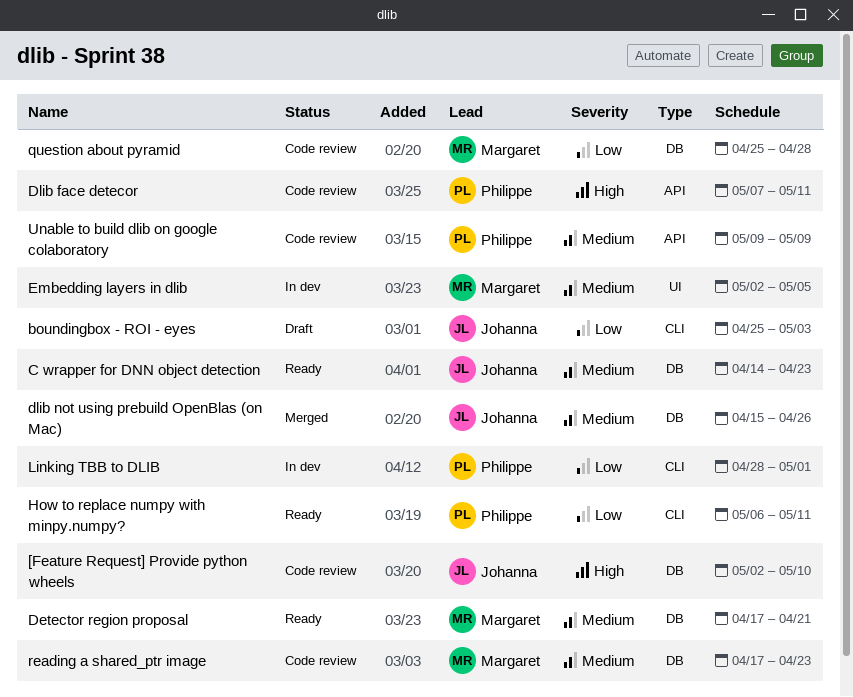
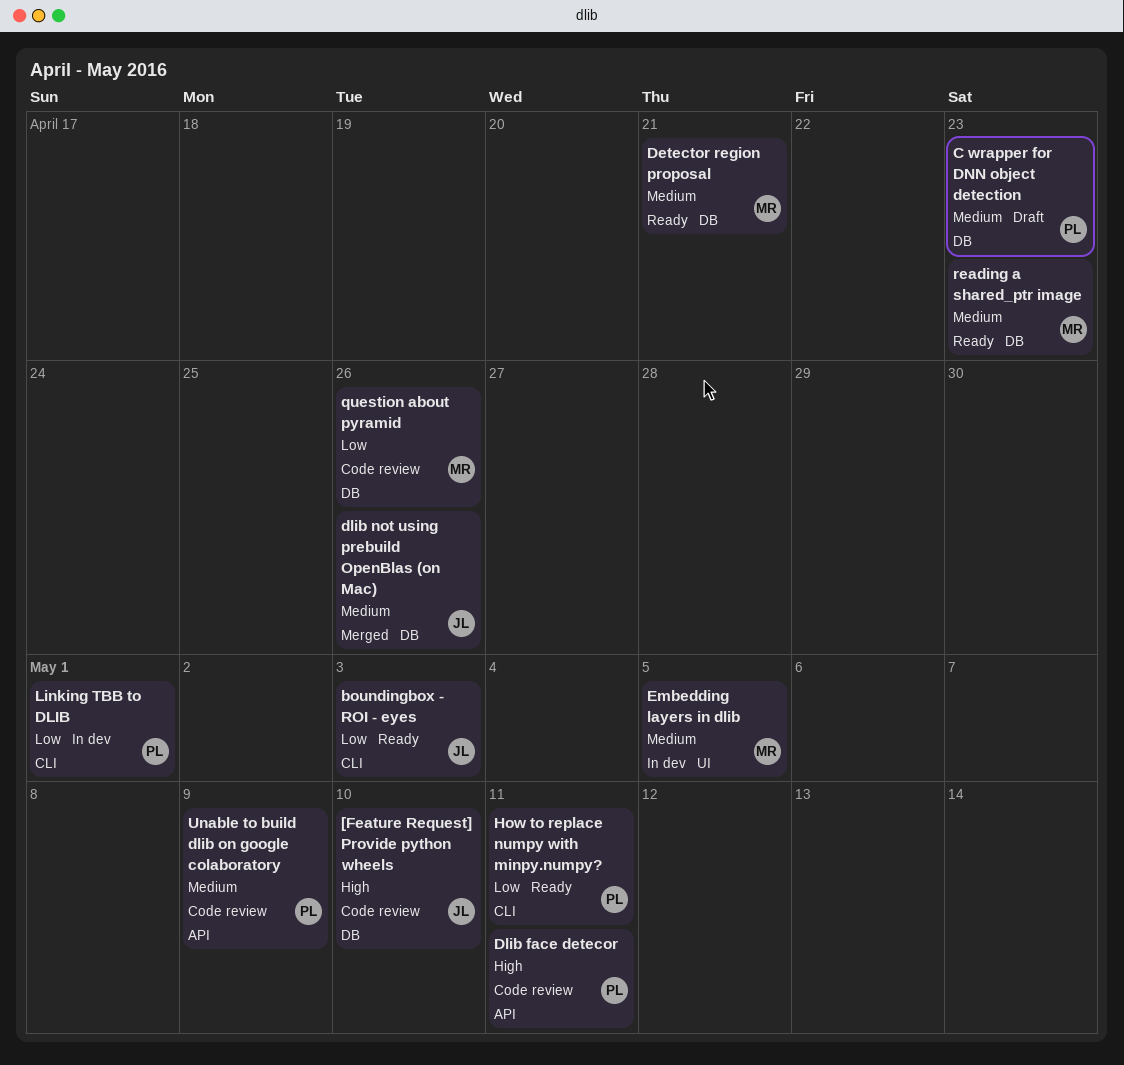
boundingbox - ROI - eyes, status: Draft -> Ready
C wrapper for DNN object detection, status: Ready -> Draft
C wrapper for DNN object detection, owner: Johanna -> Philippe
question about pyramid, due: Apr 28 -> Apr 26
reading a shared_ptr image, status: Code review -> Ready

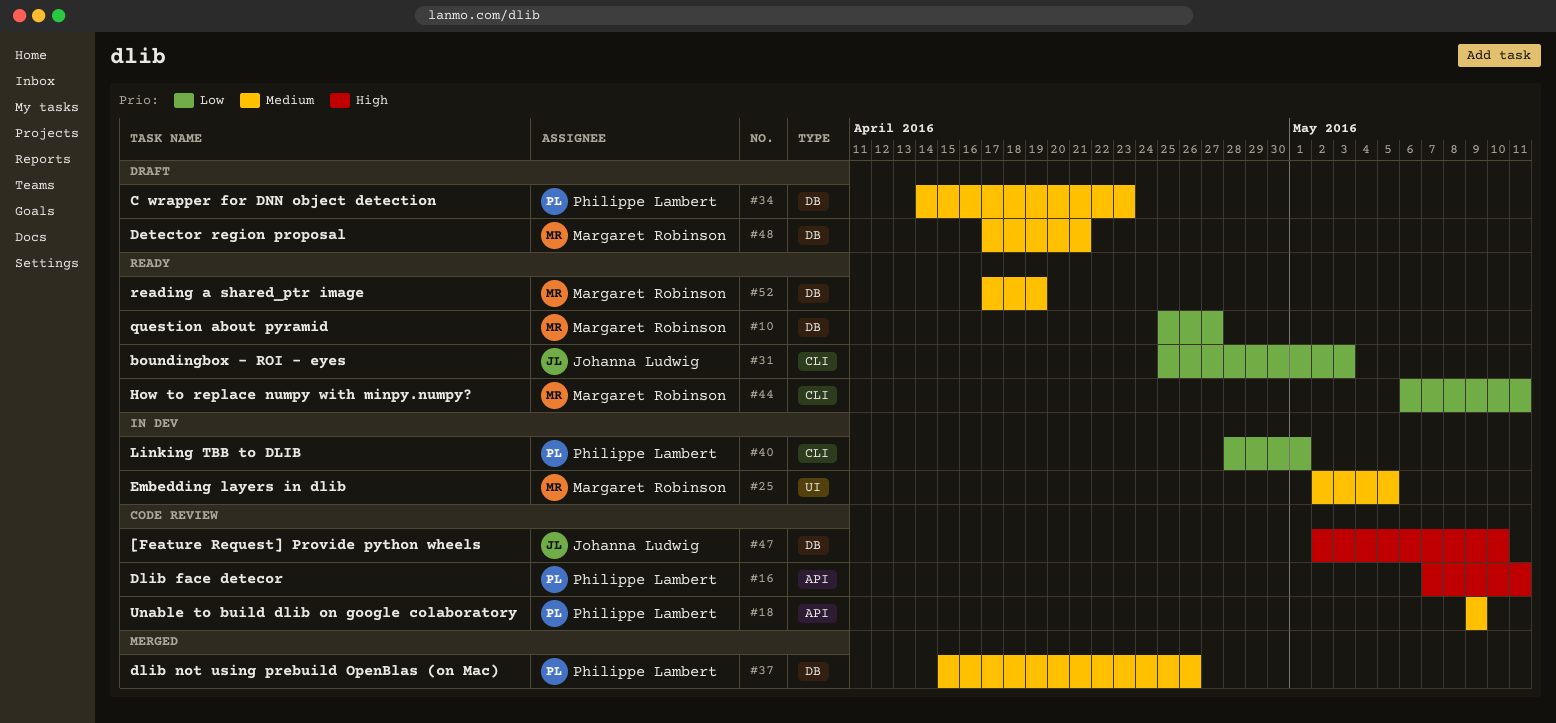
Detector region proposal, status: Ready -> Draft
dlib not using prebuild OpenBlas (on Mac), owner: Johanna Ludwig -> Philippe Lambert
How to replace numpy with minpy.numpy?, owner: Philippe Lambert -> Margaret Robinson
question about pyramid, status: Code review -> Ready
question about pyramid, due: Apr 26 -> Apr 27
reading a shared_ptr image, due: Apr 23 -> Apr 19

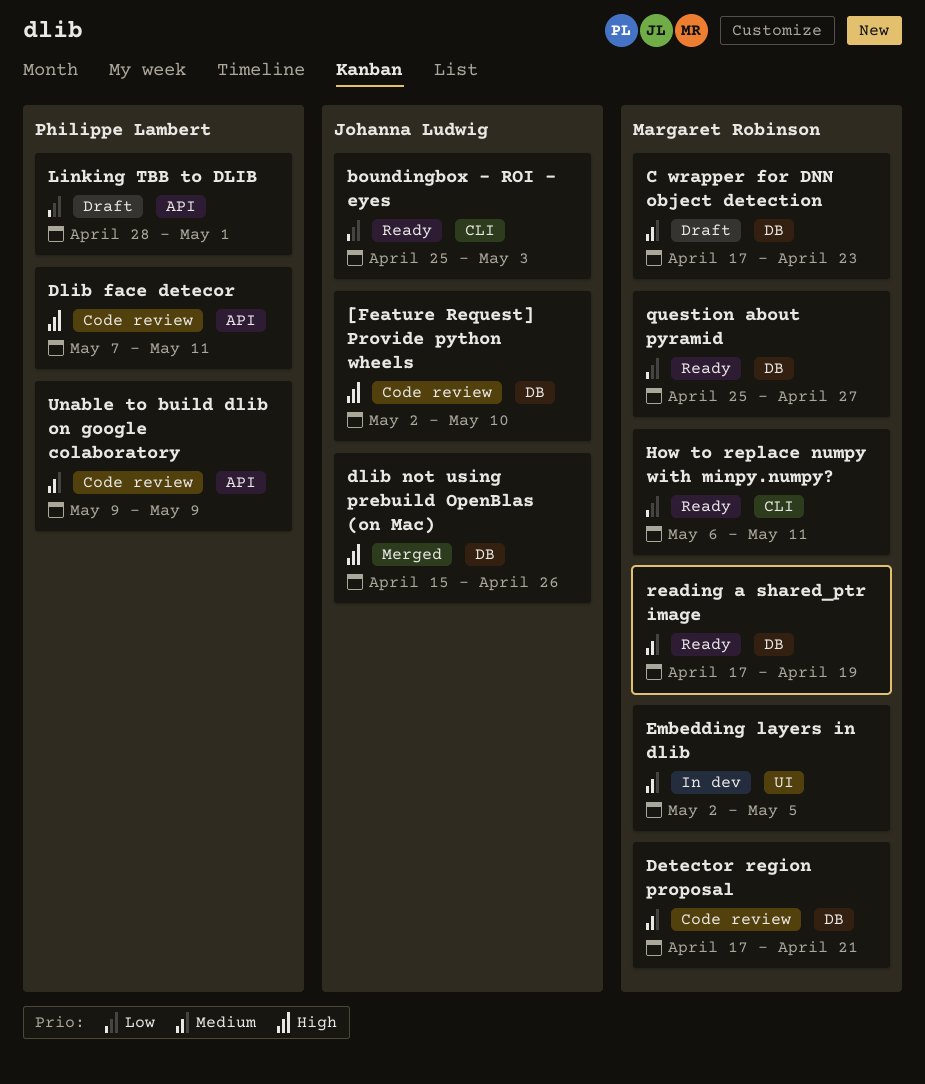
C wrapper for DNN object detection, owner: Philippe Lambert -> Margaret Robinson
C wrapper for DNN object detection, start: Apr 14 -> Apr 17
Detector region proposal, status: Draft -> Code review
dlib not using prebuild OpenBlas (on Mac), owner: Philippe Lambert -> Johanna Ludwig
dlib not using prebuild OpenBlas (on Mac), priority: Medium -> High
Linking TBB to DLIB, status: In dev -> Draft
Linking TBB to DLIB, label: CLI -> API

